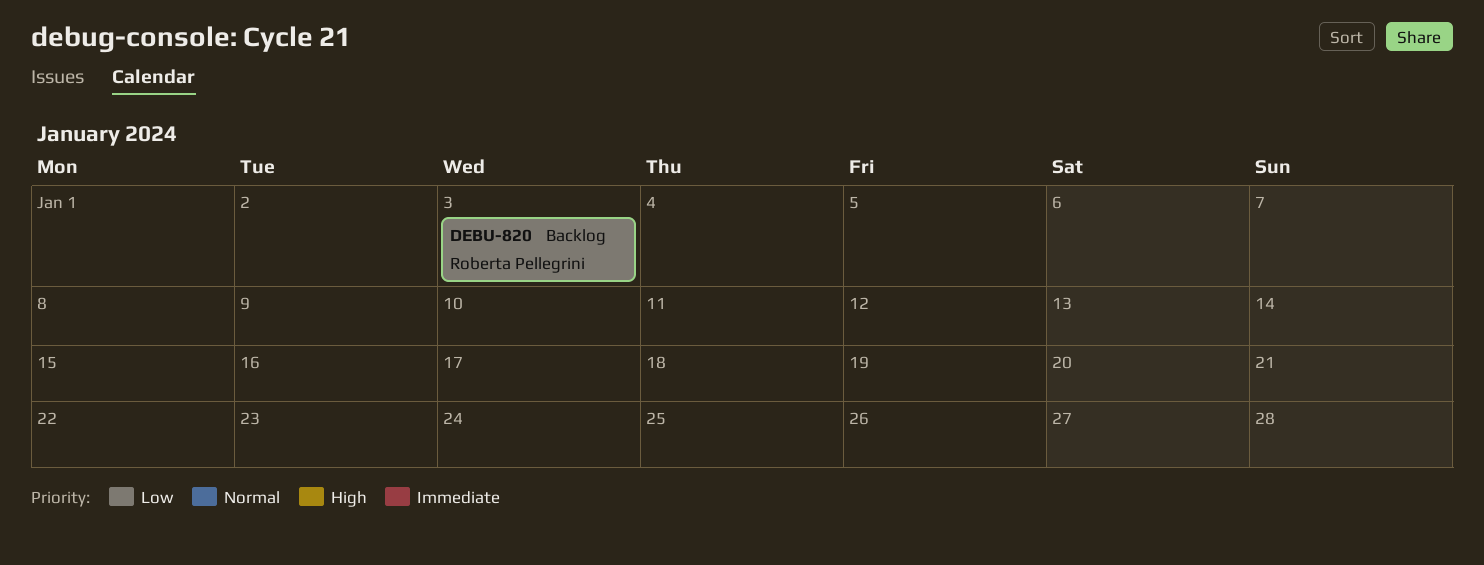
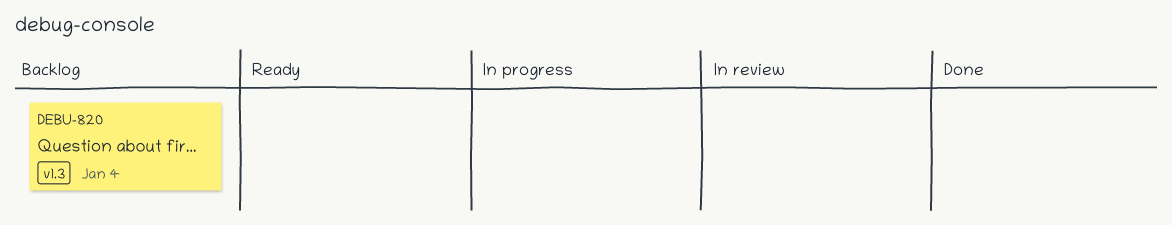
DEBU-820, due: Jan 3 -> Jan 4

